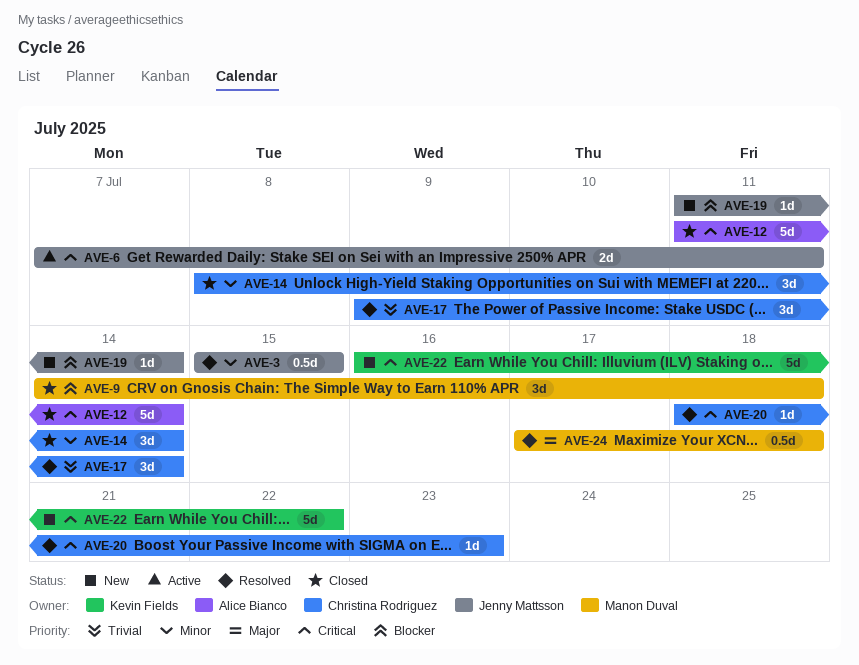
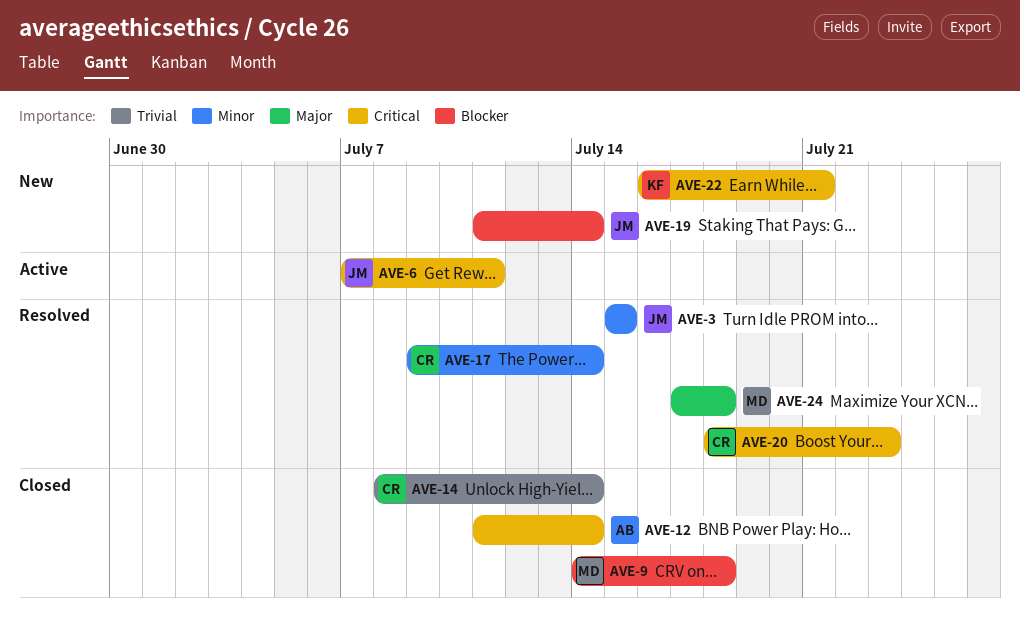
AVE-14, priority: Minor -> Trivial
AVE-17, priority: Trivial -> Minor
AVE-22, due: Jul 22 -> Jul 21

